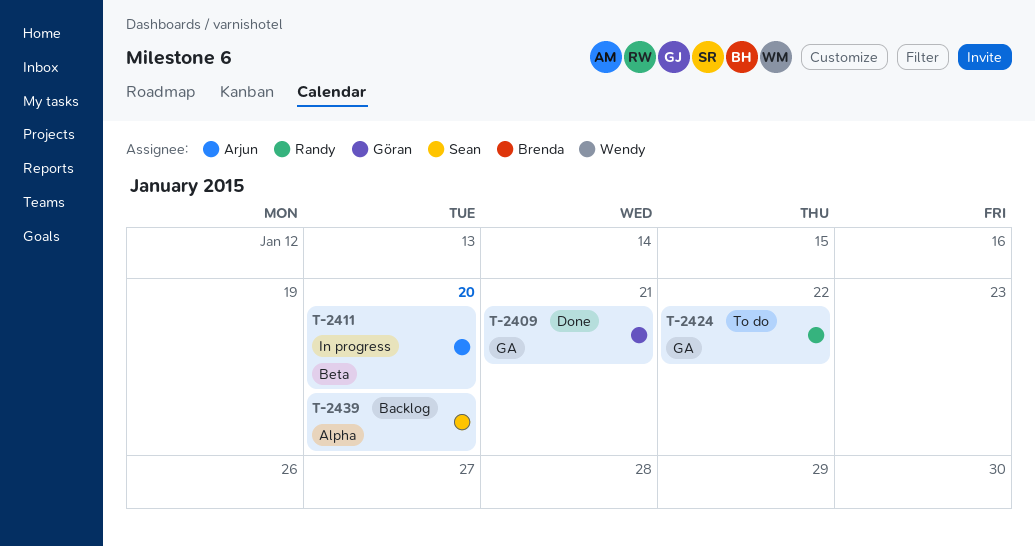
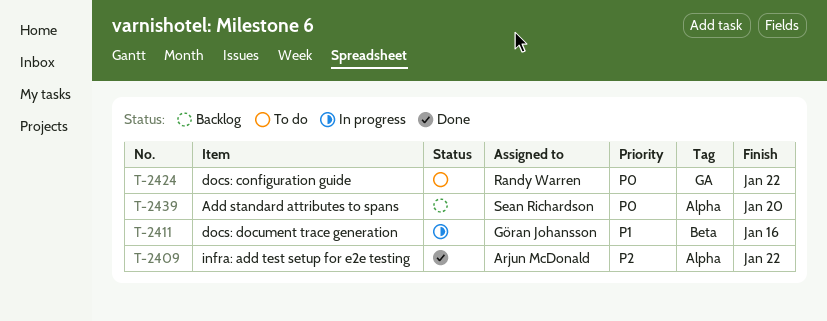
T-2409, owner: Göran Johansson -> Arjun McDonald
T-2409, label: GA -> Alpha
T-2409, due: Jan 21 -> Jan 22
T-2411, owner: Arjun McDonald -> Göran Johansson
T-2411, due: Jan 20 -> Jan 16

